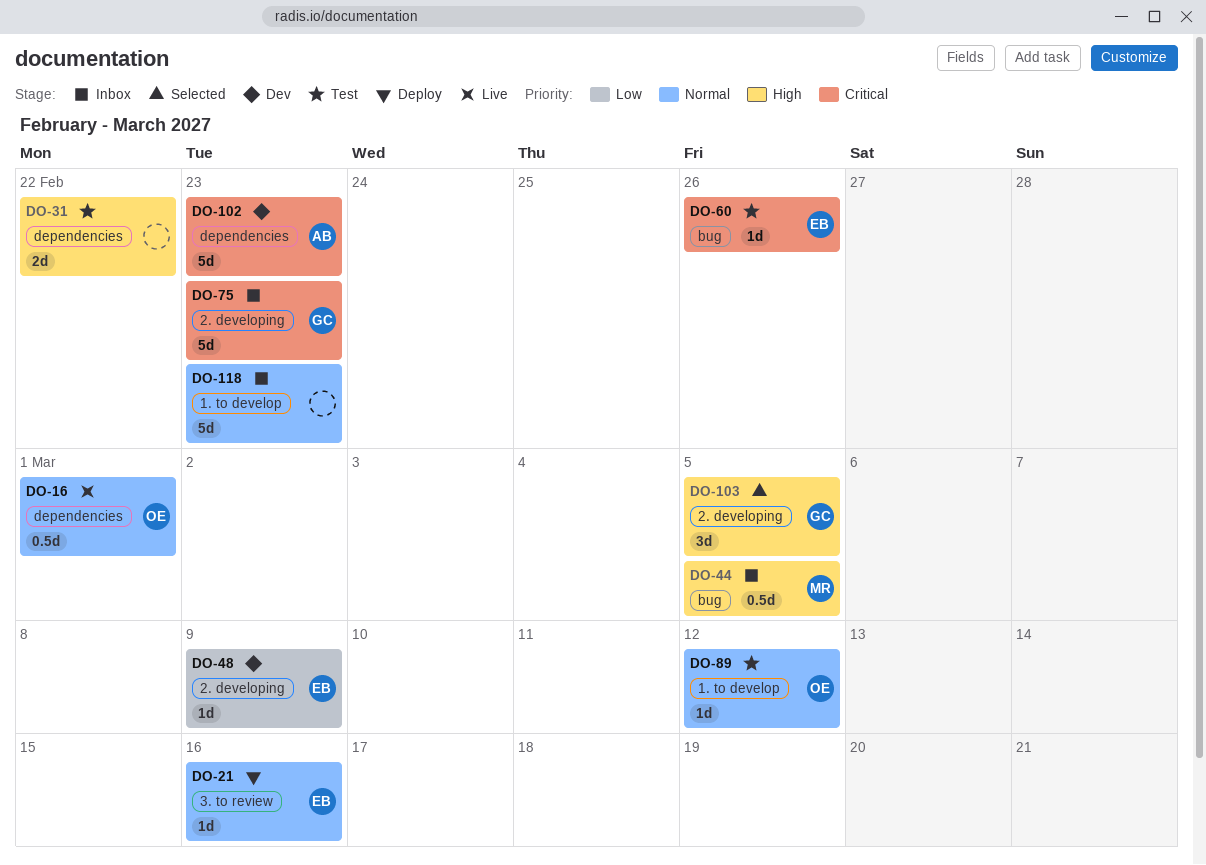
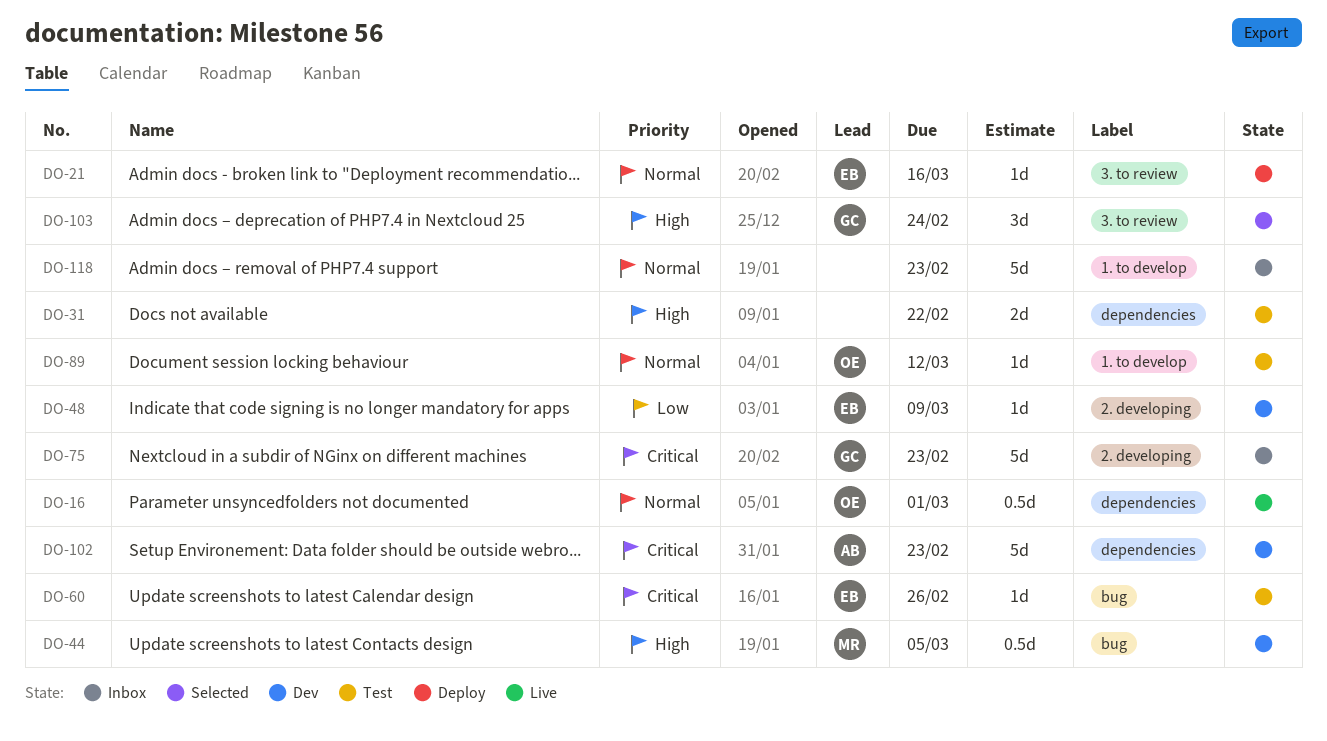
DO-44, status: Inbox -> Dev
DO-103, label: 2. developing -> 3. to review
DO-103, due: Mar 5 -> Feb 24

